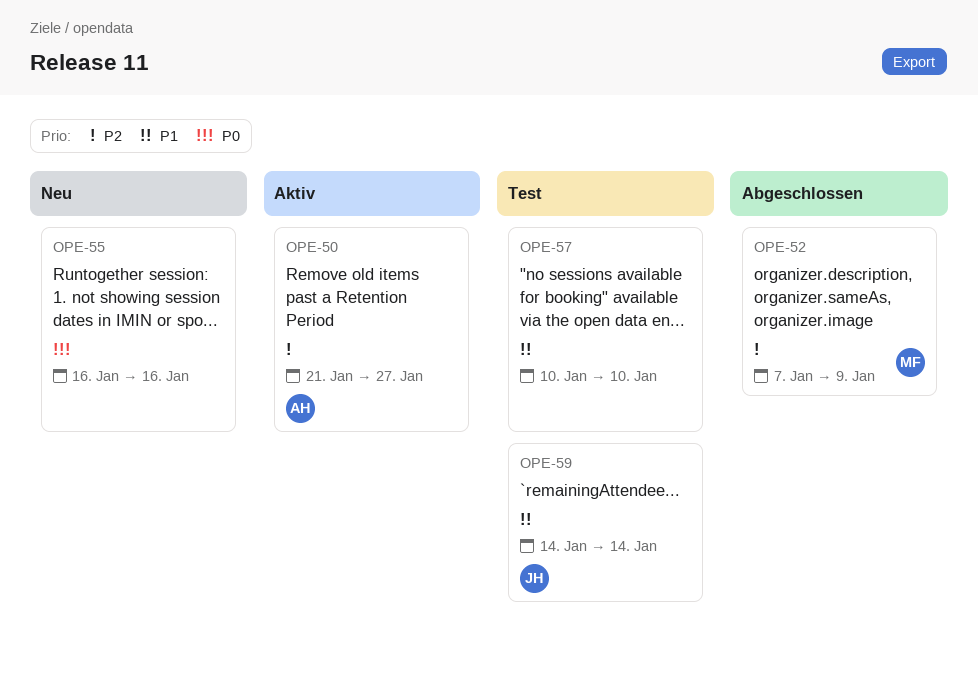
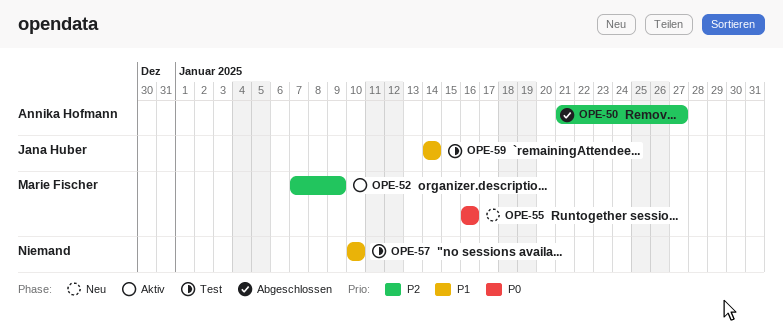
OPE-50, status: Aktiv -> Abgeschlossen
OPE-52, status: Abgeschlossen -> Aktiv
OPE-55, owner: none -> Marie Fischer

